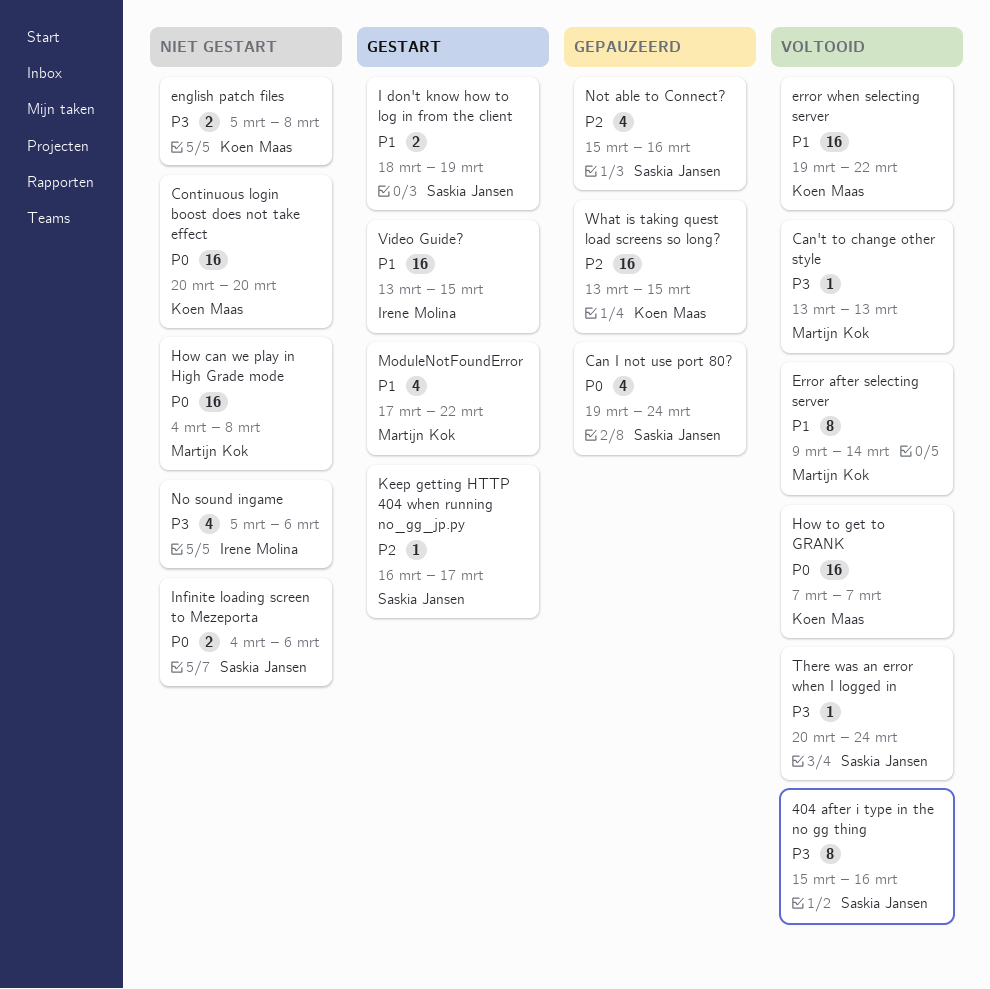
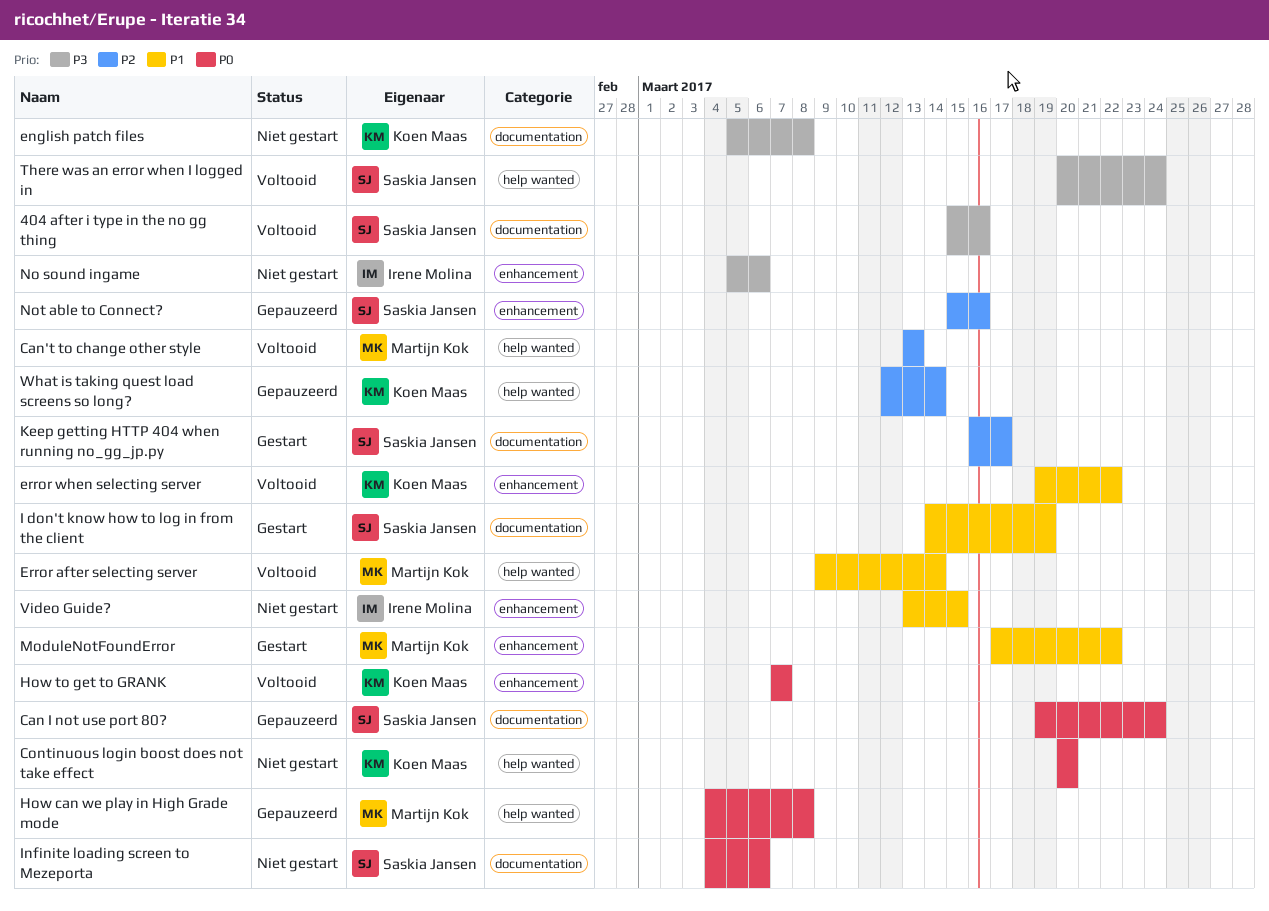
Can't to change other style, priority: P3 -> P2
How can we play in High Grade mode, status: Niet gestart -> Gepauzeerd
I don't know how to log in from the client, start: Mar 18 -> Mar 14
Video Guide?, status: Gestart -> Niet gestart
What is taking quest load screens so long?, start: Mar 13 -> Mar 12
What is taking quest load screens so long?, due: Mar 15 -> Mar 14

